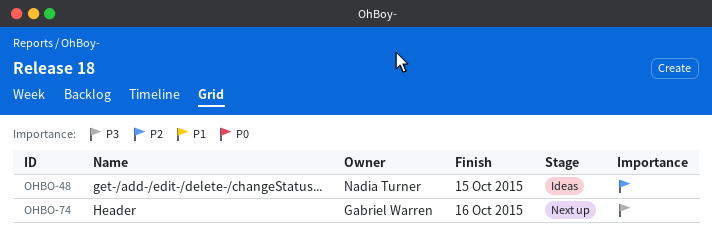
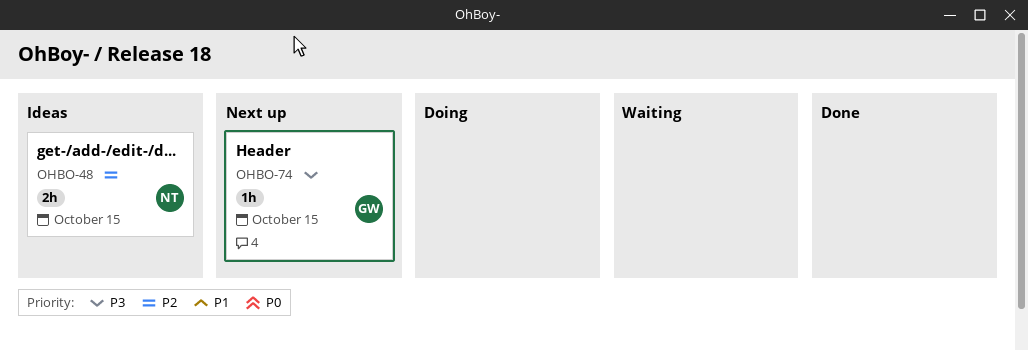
OHBO-74, due: Oct 16 -> Oct 15

